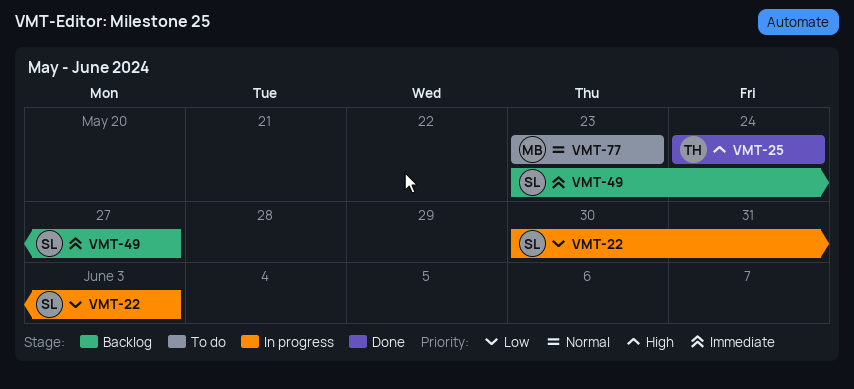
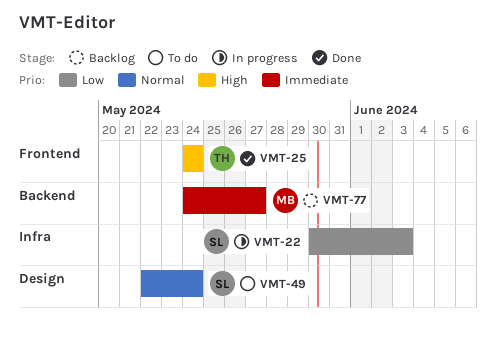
VMT-49, status: Backlog -> To do
VMT-49, priority: Immediate -> Normal
VMT-49, start: May 23 -> May 22
VMT-49, due: May 27 -> May 24
VMT-77, status: To do -> Backlog
VMT-77, priority: Normal -> Immediate
VMT-77, start: May 23 -> May 24
VMT-77, due: May 23 -> May 27

